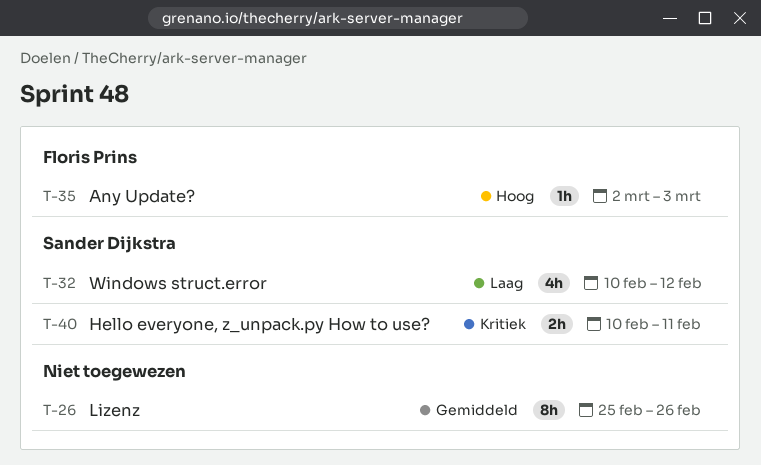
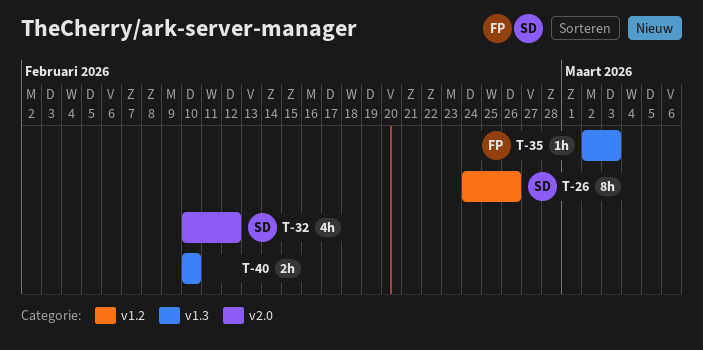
T-26, owner: none -> Sander Dijkstra
T-26, start: Feb 25 -> Feb 24
T-40, owner: Sander Dijkstra -> none
T-40, due: Feb 11 -> Feb 10

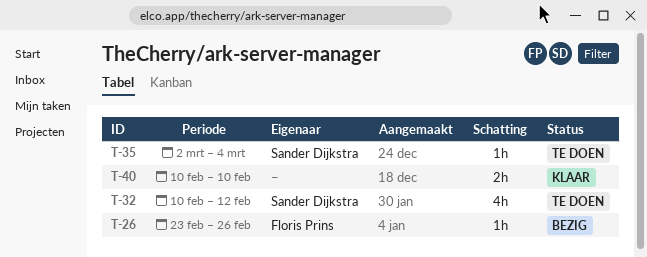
T-26, owner: Sander Dijkstra -> Floris Prins
T-26, estimate: 8h -> 1h
T-26, start: Feb 24 -> Feb 23
T-35, owner: Floris Prins -> Sander Dijkstra
T-35, due: Mar 3 -> Mar 4

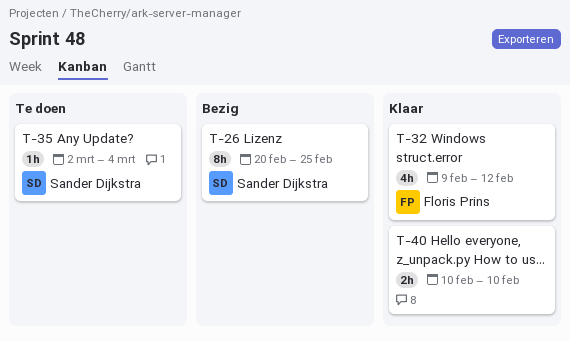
T-26, owner: Floris Prins -> Sander Dijkstra
T-26, estimate: 1h -> 8h
T-26, start: Feb 23 -> Feb 20
T-26, due: Feb 26 -> Feb 25
T-32, status: Te doen -> Klaar
T-32, owner: Sander Dijkstra -> Floris Prins
T-32, start: Feb 10 -> Feb 9

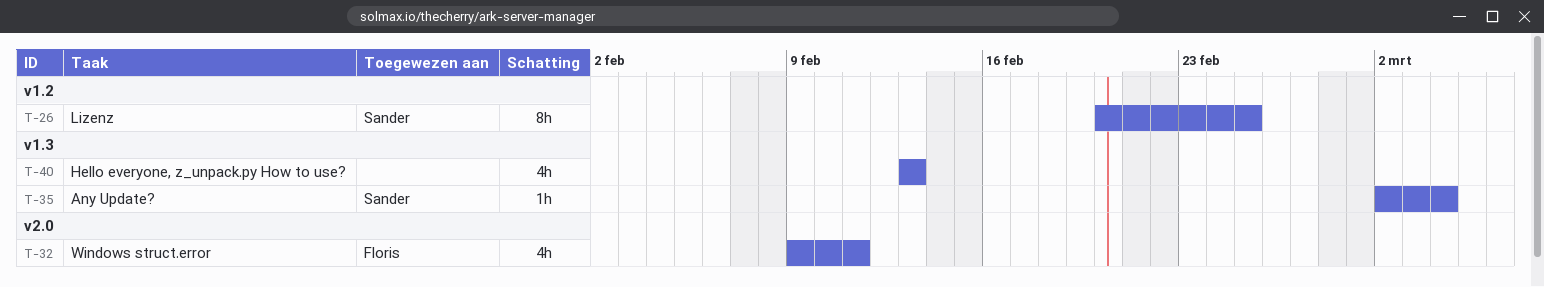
T-32, due: Feb 12 -> Feb 11
T-40, estimate: 2h -> 4h
T-40, start: Feb 10 -> Feb 13
T-40, due: Feb 10 -> Feb 13

